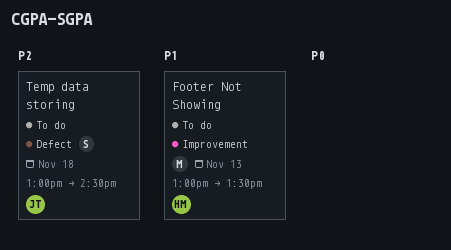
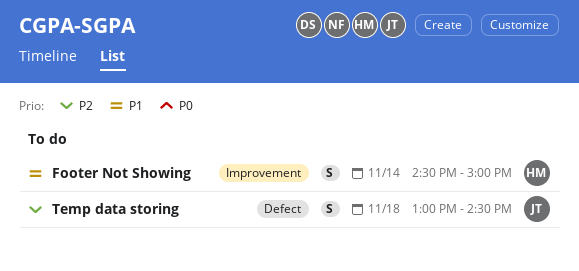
Footer Not Showing, estimate: M -> S
Footer Not Showing, day: Nov 13 -> Nov 14
Footer Not Showing, begins: 13:00 -> 14:30
Footer Not Showing, ends: 13:30 -> 15:00

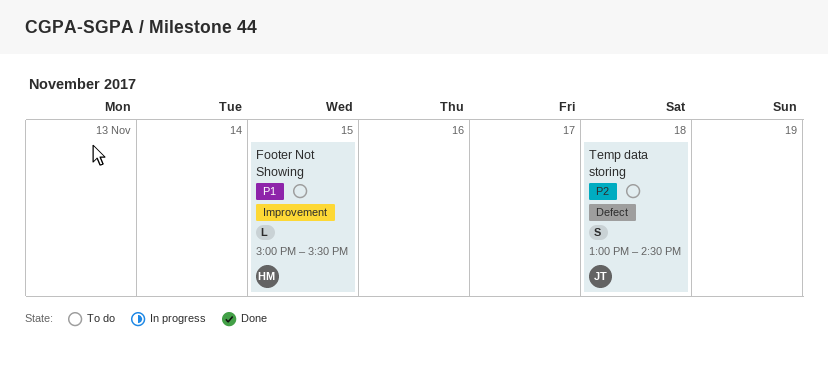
Footer Not Showing, estimate: S -> L
Footer Not Showing, day: Nov 14 -> Nov 15
Footer Not Showing, begins: 14:30 -> 15:00
Footer Not Showing, ends: 15:00 -> 15:30

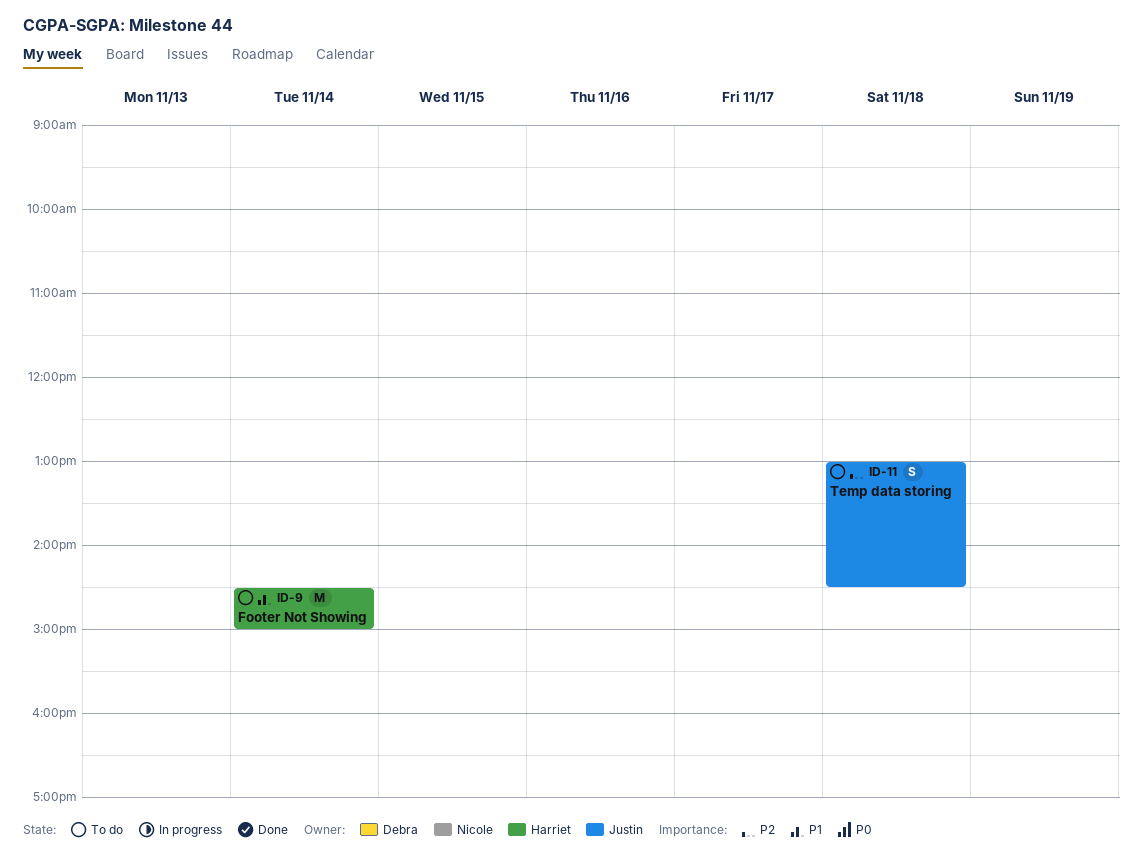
Footer Not Showing, estimate: L -> M
Footer Not Showing, day: Nov 15 -> Nov 14
Footer Not Showing, begins: 15:00 -> 14:30
Footer Not Showing, ends: 15:30 -> 15:00

